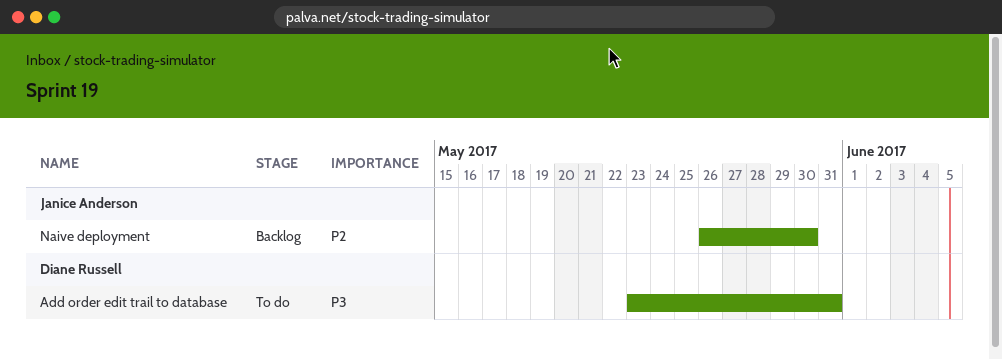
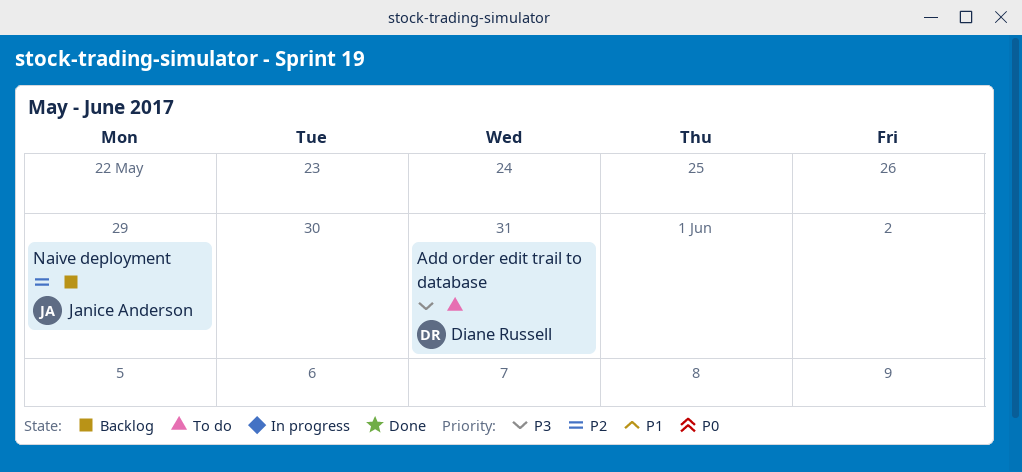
Naive deployment, due: May 30 -> May 29

